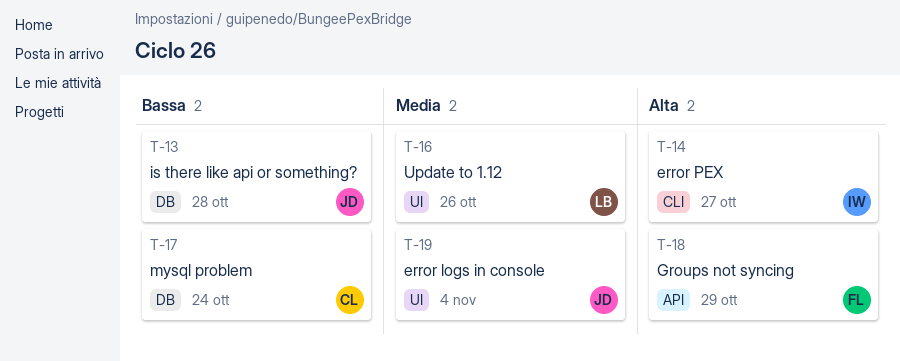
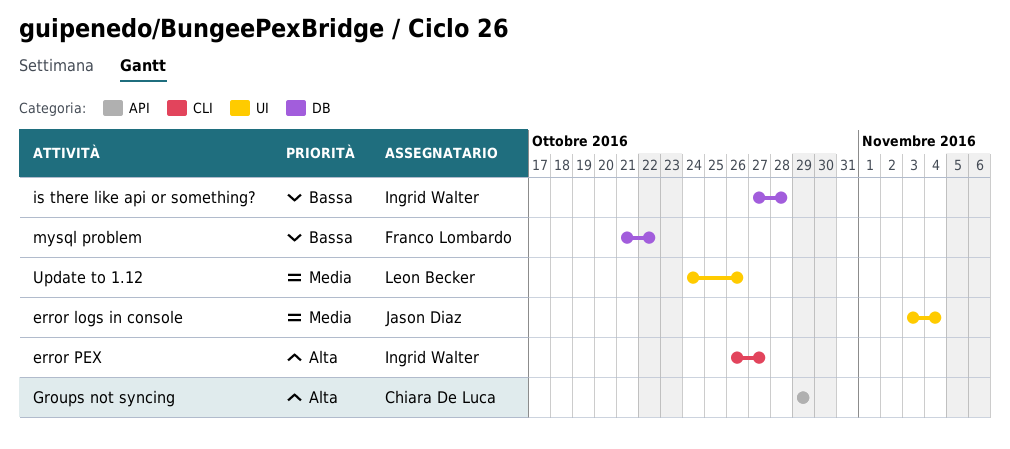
Groups not syncing, owner: Franco Lombardo -> Chiara De Luca
is there like api or something?, owner: Jason Diaz -> Ingrid Walter
mysql problem, owner: Chiara De Luca -> Franco Lombardo
mysql problem, due: Oct 24 -> Oct 22

